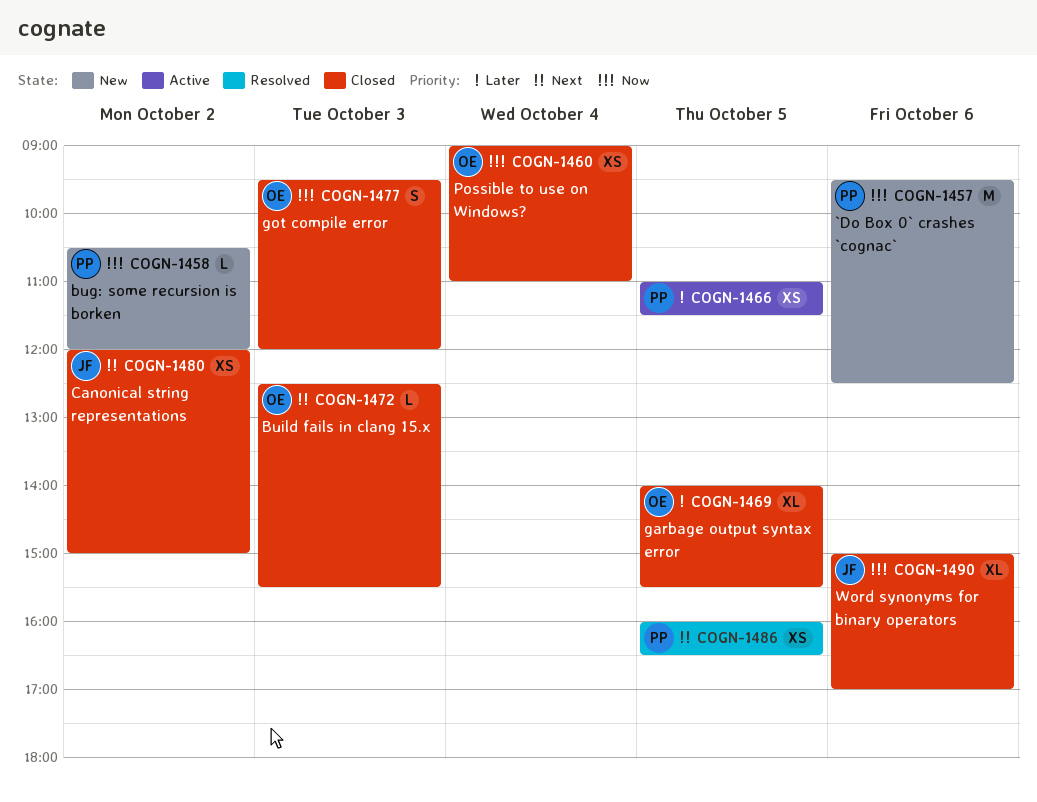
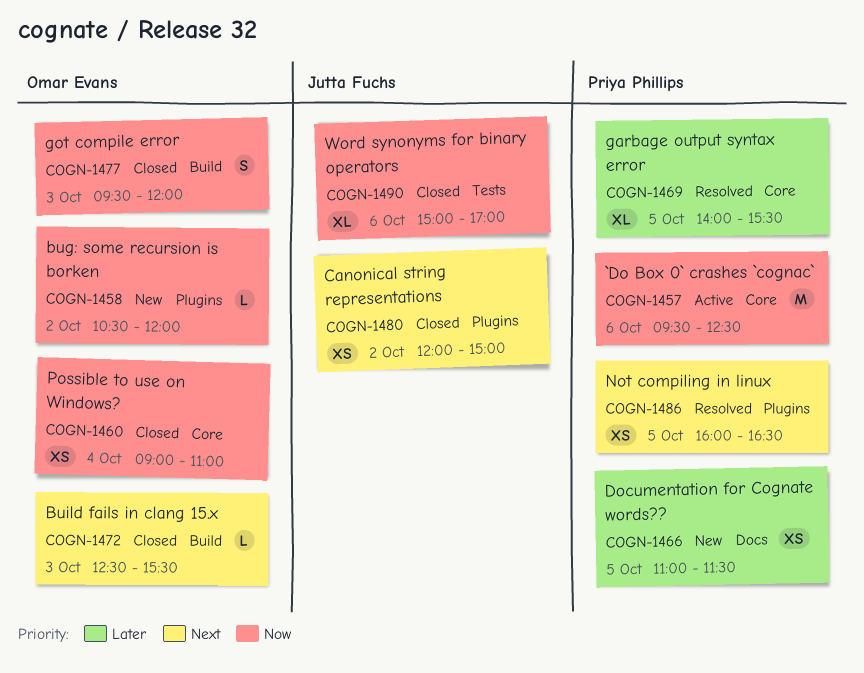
COGN-1457, status: New -> Active
COGN-1458, owner: Priya Phillips -> Omar Evans
COGN-1466, status: Active -> New
COGN-1469, status: Closed -> Resolved
COGN-1469, owner: Omar Evans -> Priya Phillips

